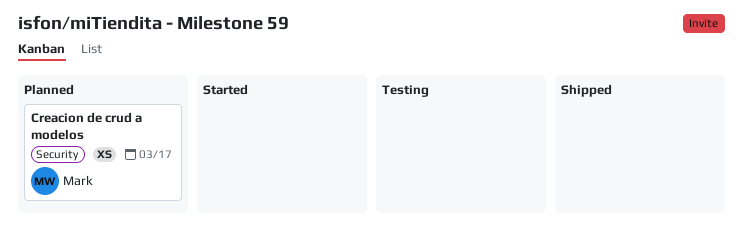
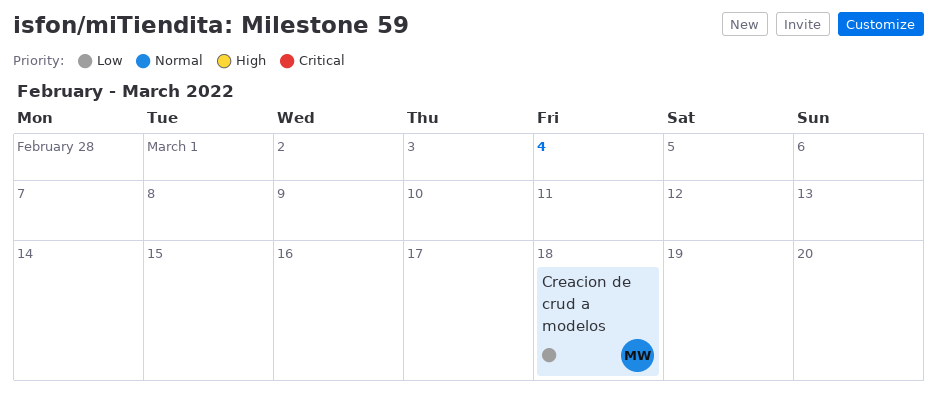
Creacion de crud a modelos, due: Mar 17 -> Mar 18

